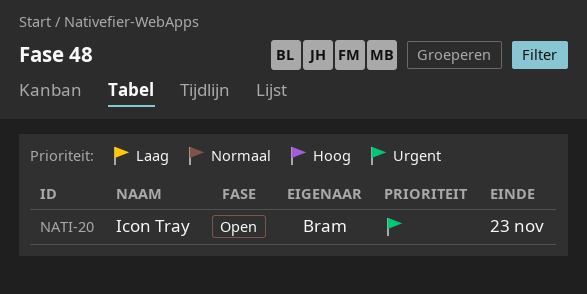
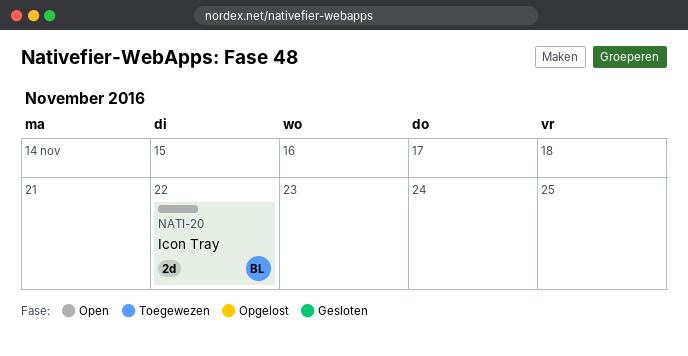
NATI-20, due: Nov 23 -> Nov 22

